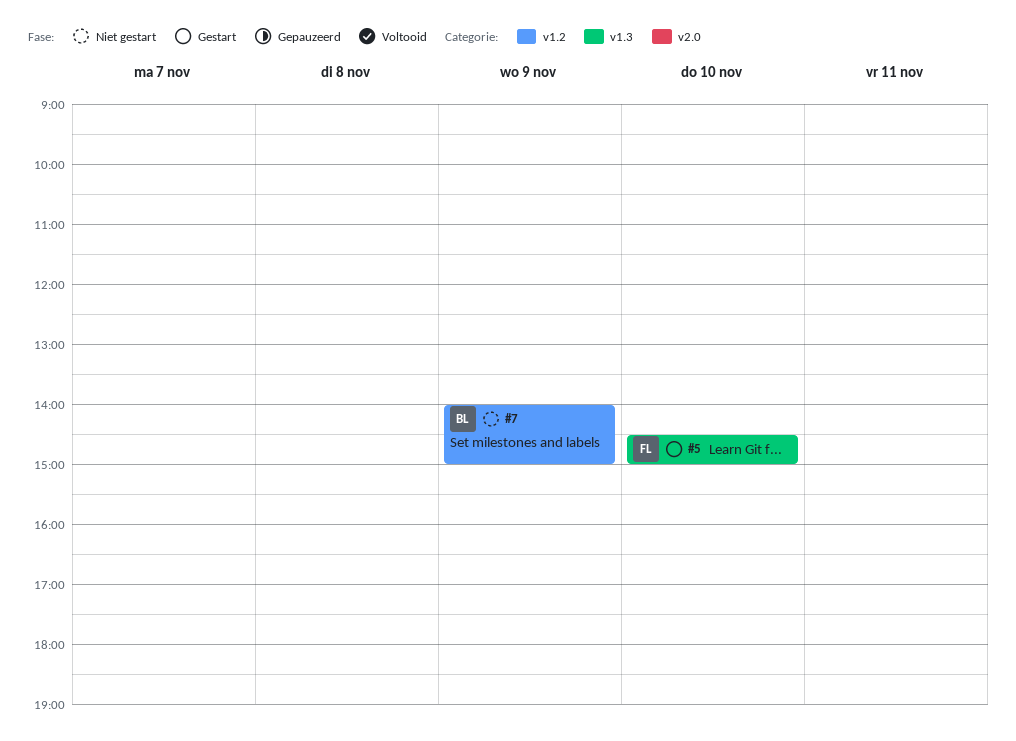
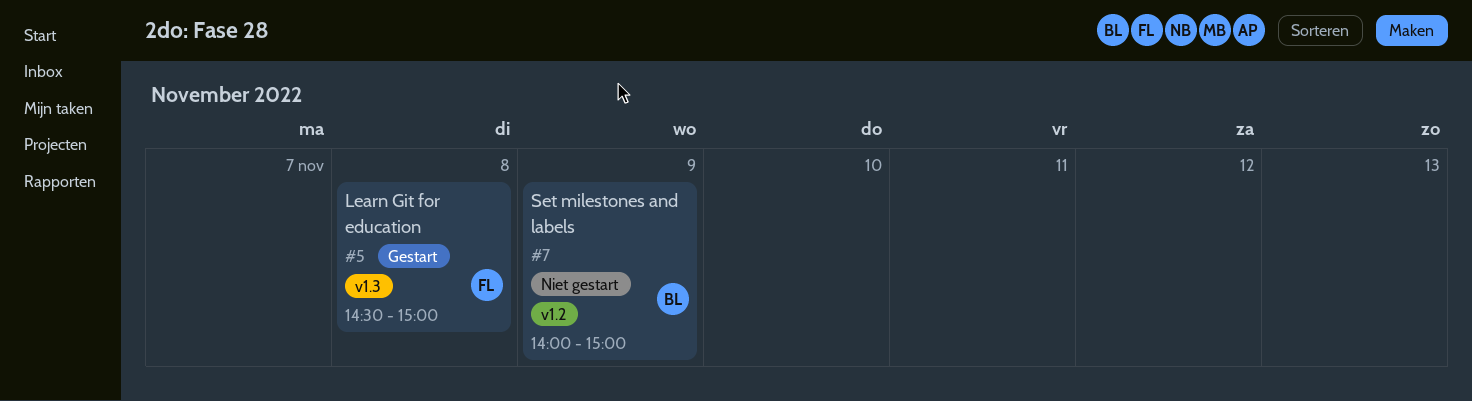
#5, day: Nov 10 -> Nov 8

